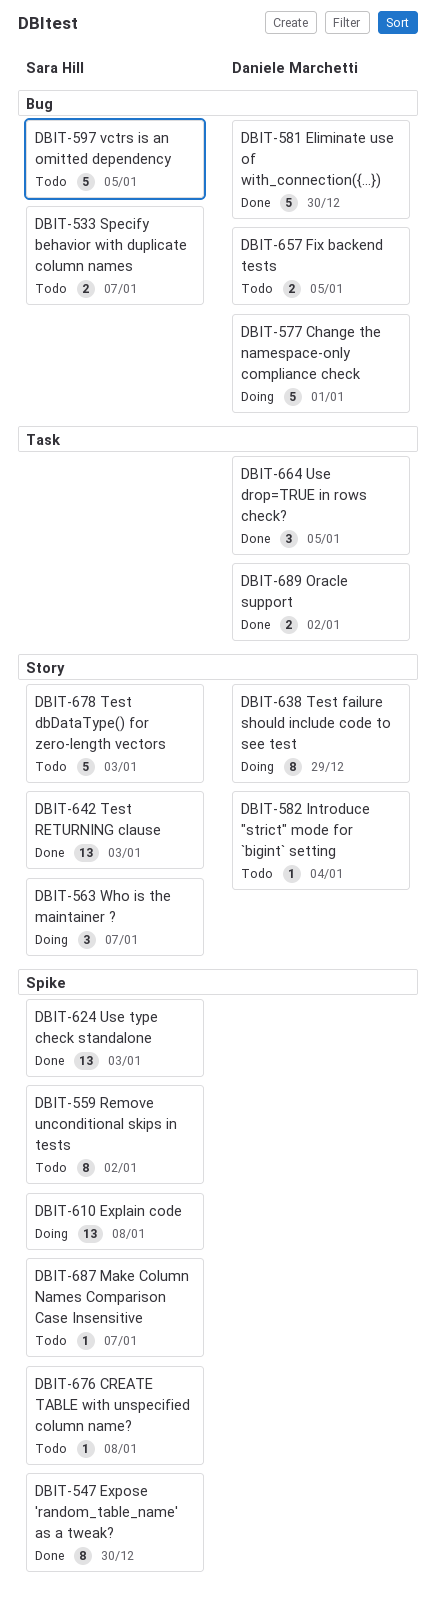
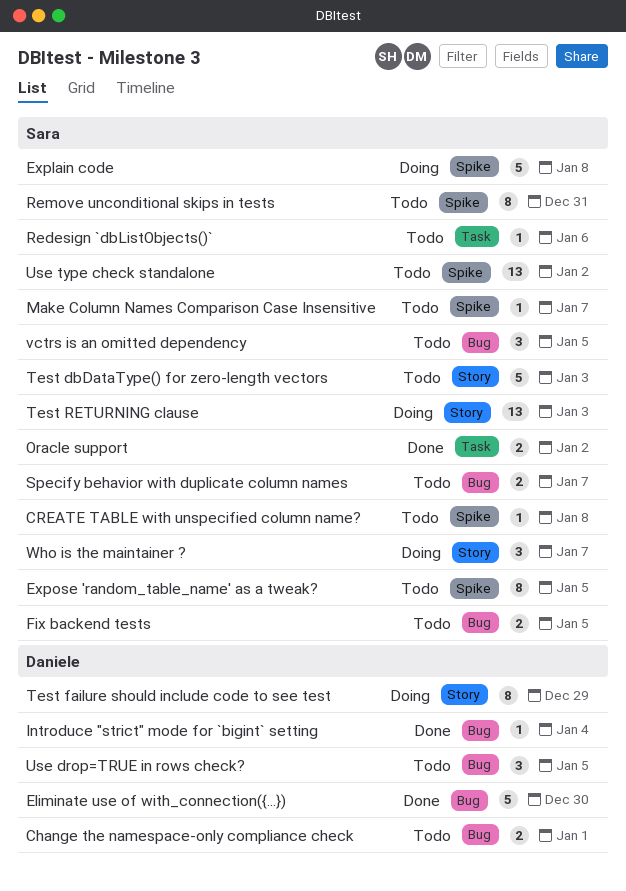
Change the namespace-only compliance check, status: Doing -> Todo
Change the namespace-only compliance check, estimate: 5 -> 2
Explain code, estimate: 13 -> 5
Expose 'random_table_name' as a tweak?, status: Done -> Todo
Expose 'random_table_name' as a tweak?, due: Dec 30 -> Jan 5
Fix backend tests, owner: Daniele Marchetti -> Sara Hill
Introduce "strict" mode for `bigint` setting, status: Todo -> Done
Introduce "strict" mode for `bigint` setting, label: Story -> Bug
Oracle support, owner: Daniele Marchetti -> Sara Hill
Redesign `dbListObjects()`: none -> present
Remove unconditional skips in tests, due: Jan 2 -> Dec 31
Test RETURNING clause, status: Done -> Doing
Use drop=TRUE in rows check?, status: Done -> Todo
Use drop=TRUE in rows check?, label: Task -> Bug
Use type check standalone, status: Done -> Todo
Use type check standalone, due: Jan 3 -> Jan 2
vctrs is an omitted dependency, estimate: 5 -> 3

